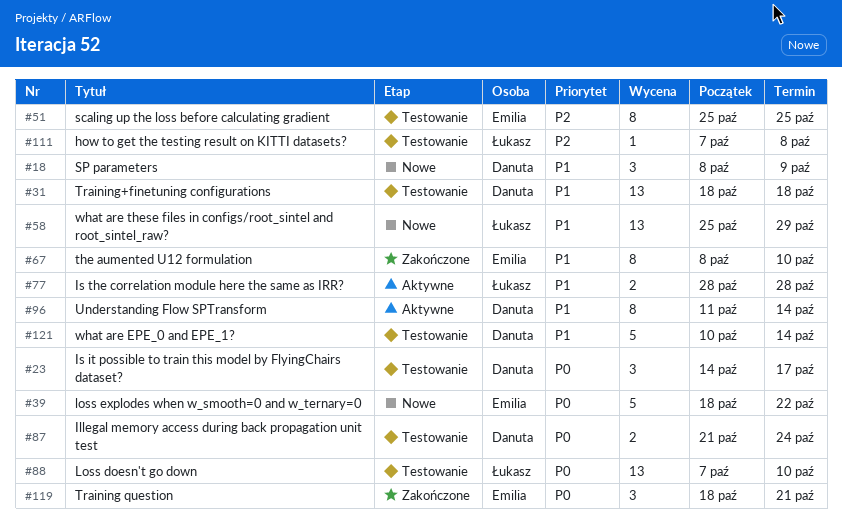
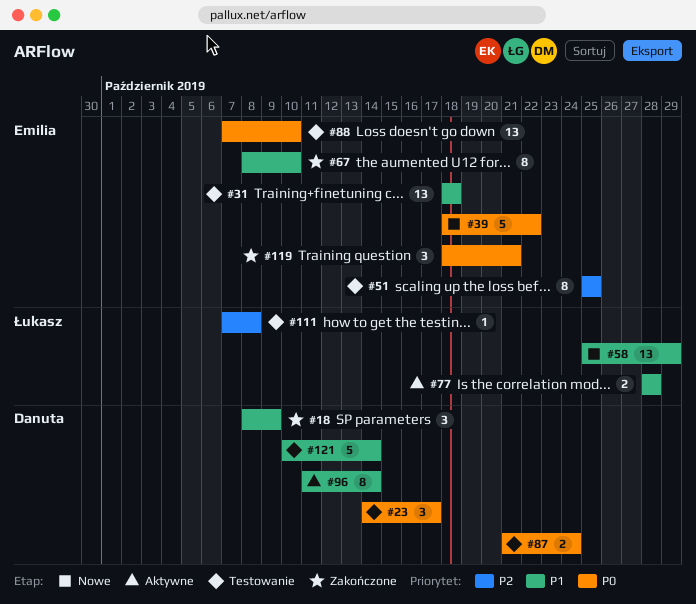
#18, status: Nowe -> Zakończone
#31, owner: Danuta -> Emilia
#88, owner: Łukasz -> Emilia

